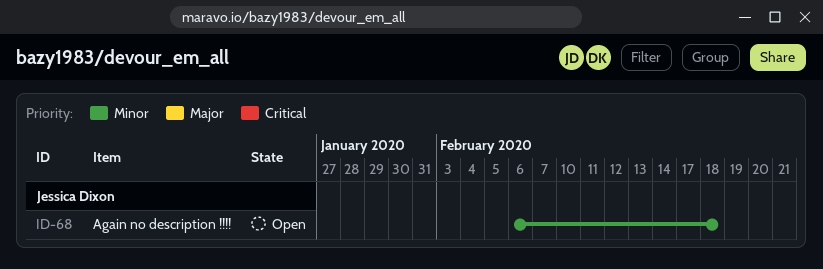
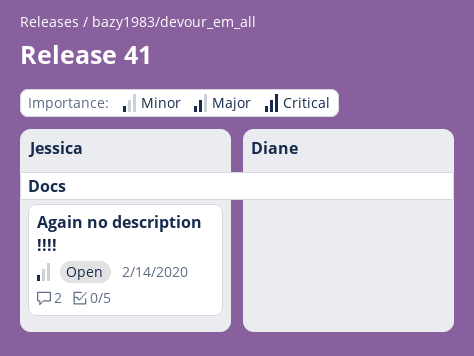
Again no description !!!!, due: Feb 18 -> Feb 14

